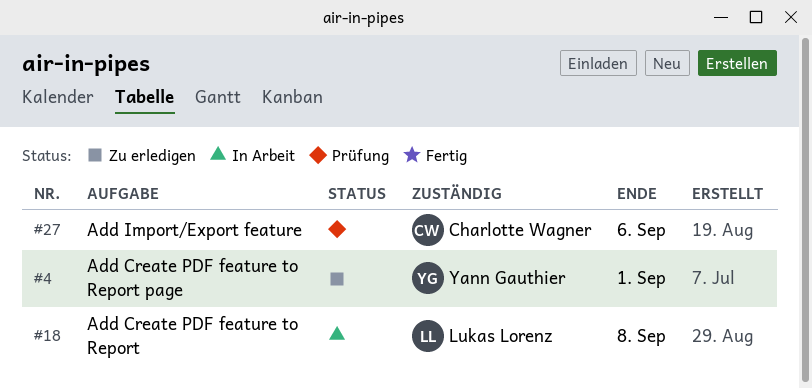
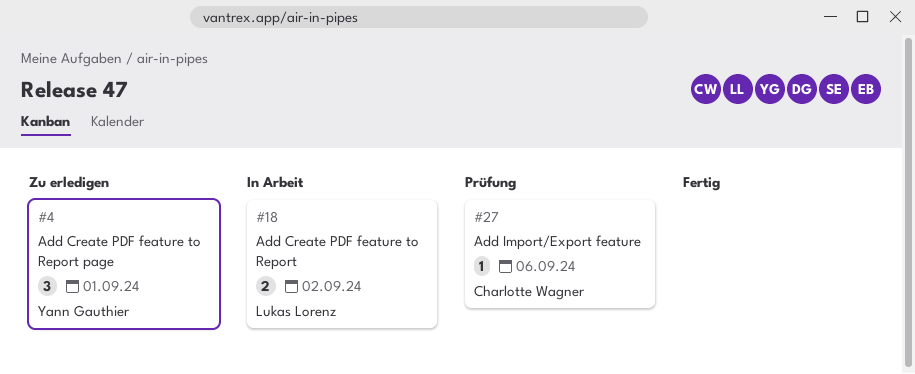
#18, due: Sep 8 -> Sep 2

